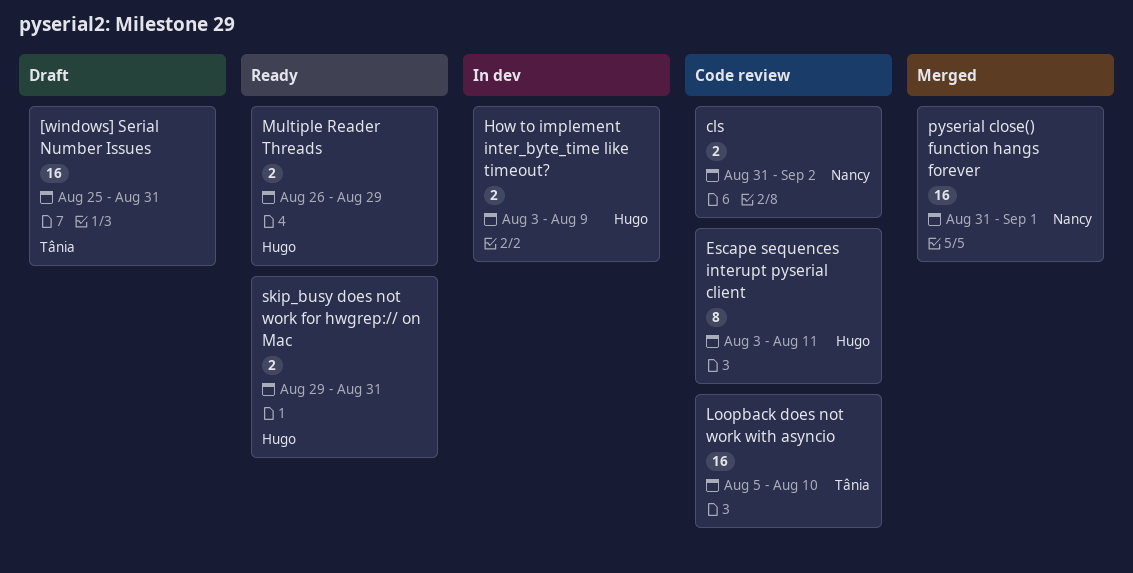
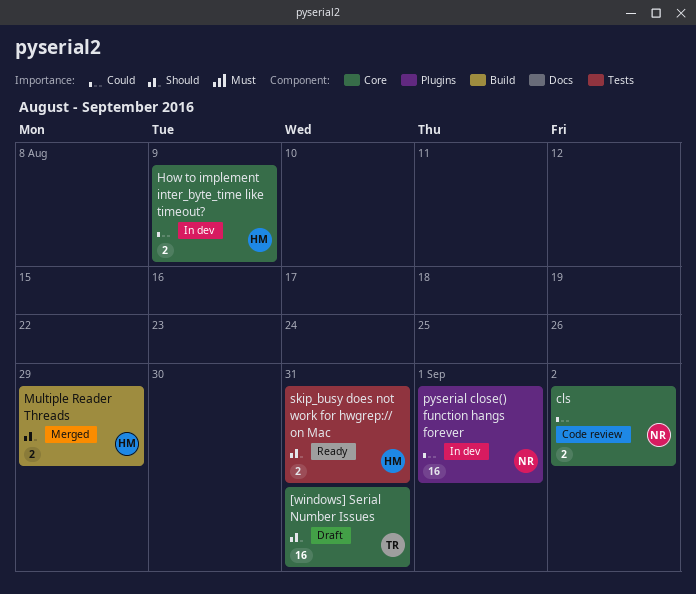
Escape sequences interupt pyserial client: present -> none
Loopback does not work with asyncio: present -> none
Multiple Reader Threads, status: Ready -> Merged
pyserial close() function hangs forever, status: Merged -> In dev

